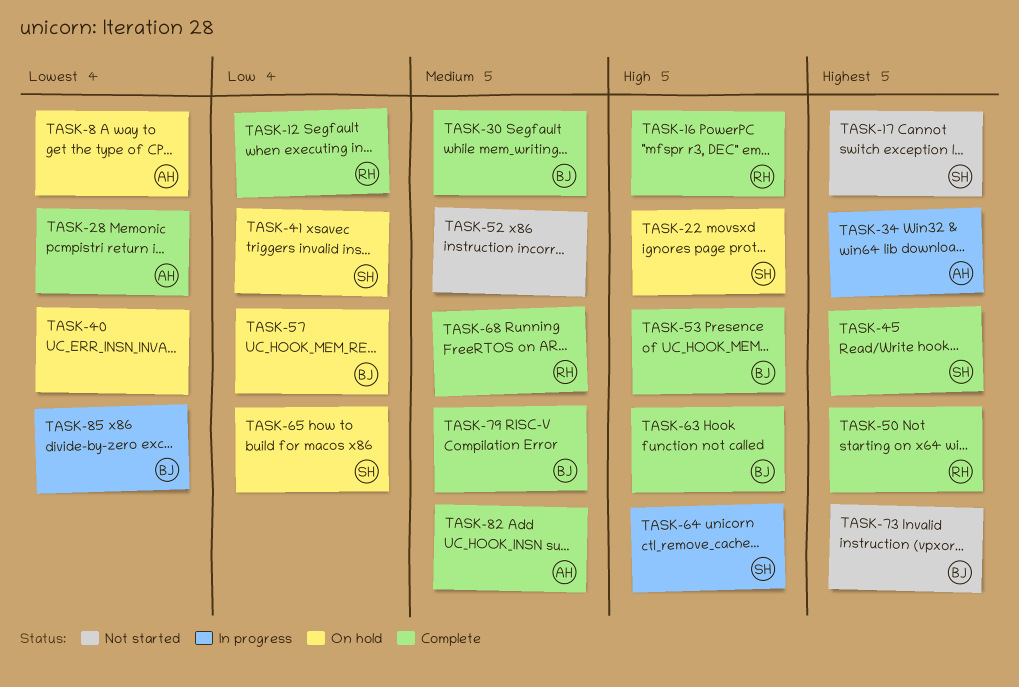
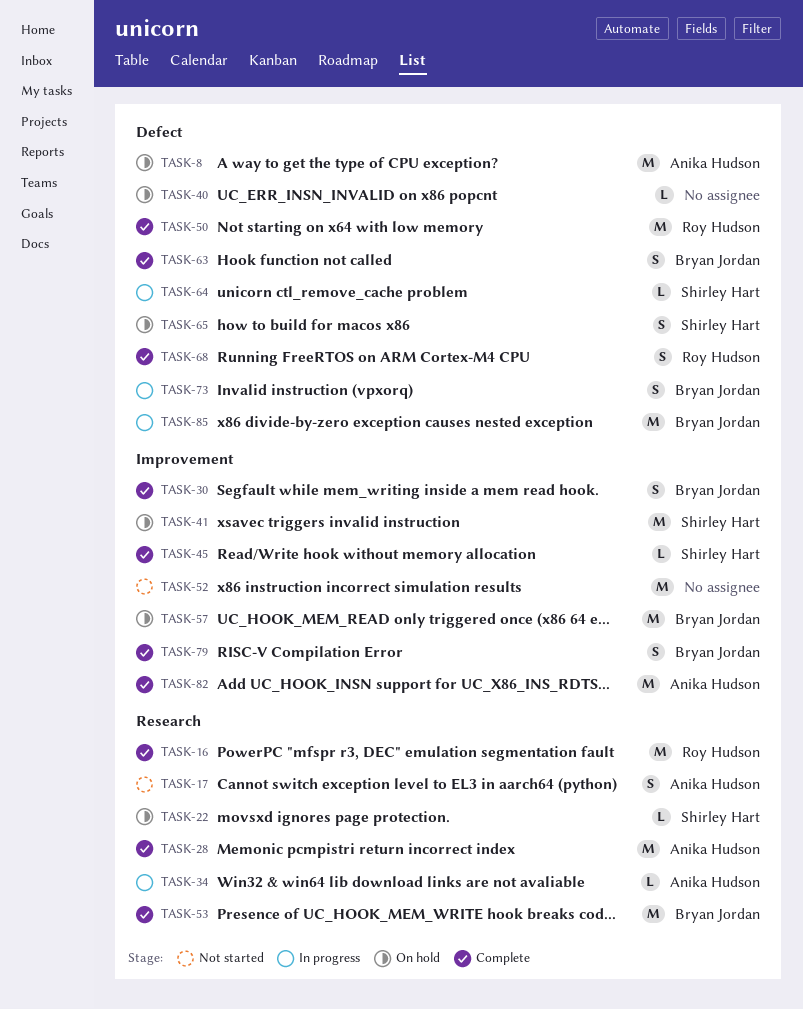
TASK-12: present -> none
TASK-17, owner: Shirley Hart -> Anika Hudson
TASK-73, status: Not started -> In progress

